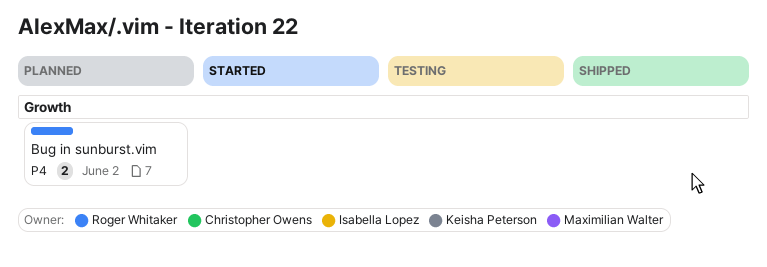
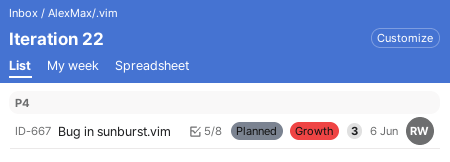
Bug in sunburst.vim, estimate: 2 -> 3
Bug in sunburst.vim, due: Jun 2 -> Jun 6

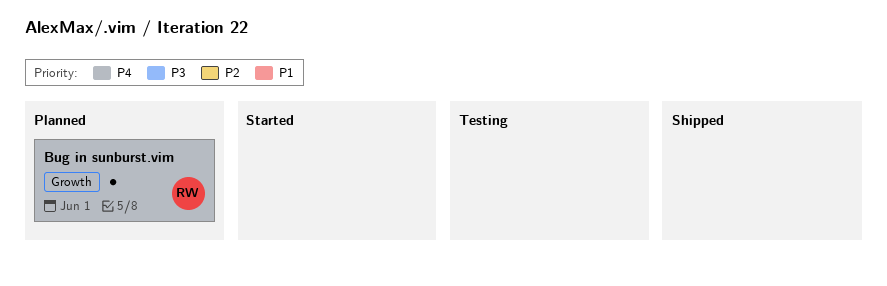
Bug in sunburst.vim, estimate: 3 -> 1
Bug in sunburst.vim, due: Jun 6 -> Jun 1

